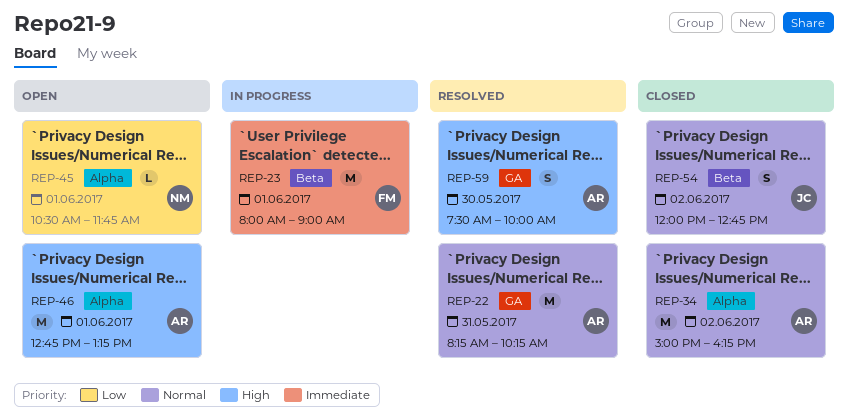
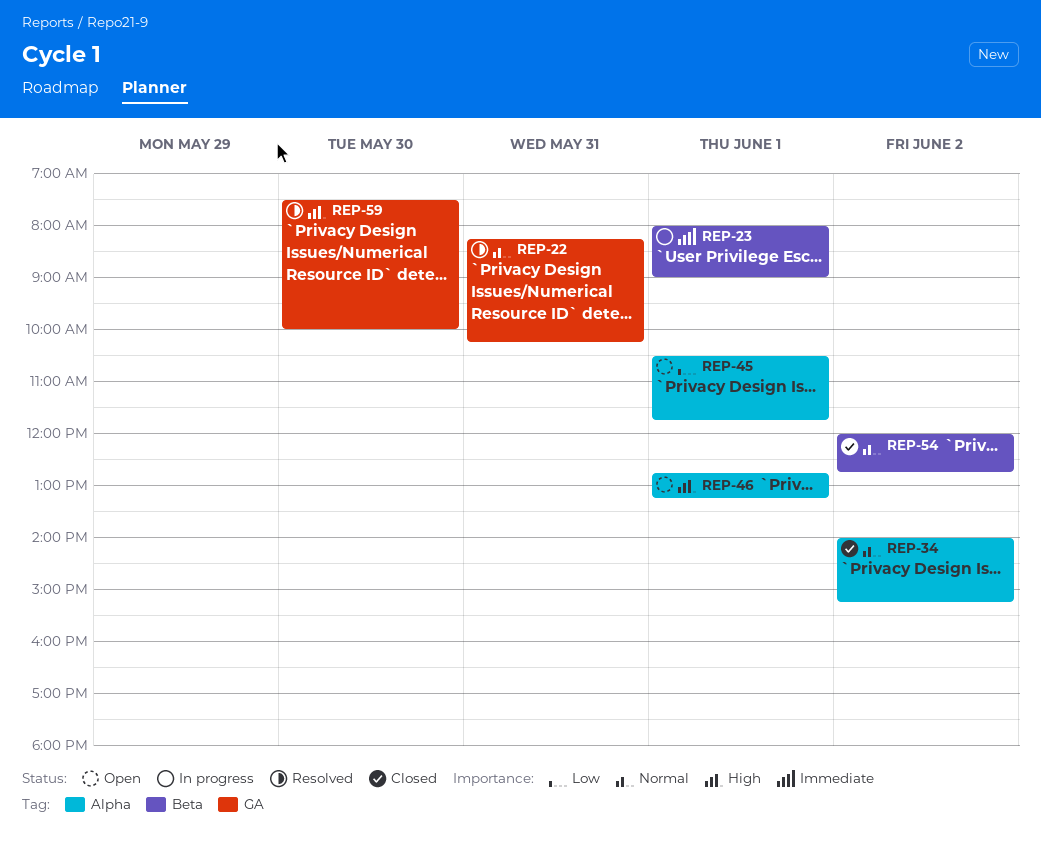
REP-34, begins: 15:00 -> 14:00
REP-34, ends: 16:15 -> 15:15

